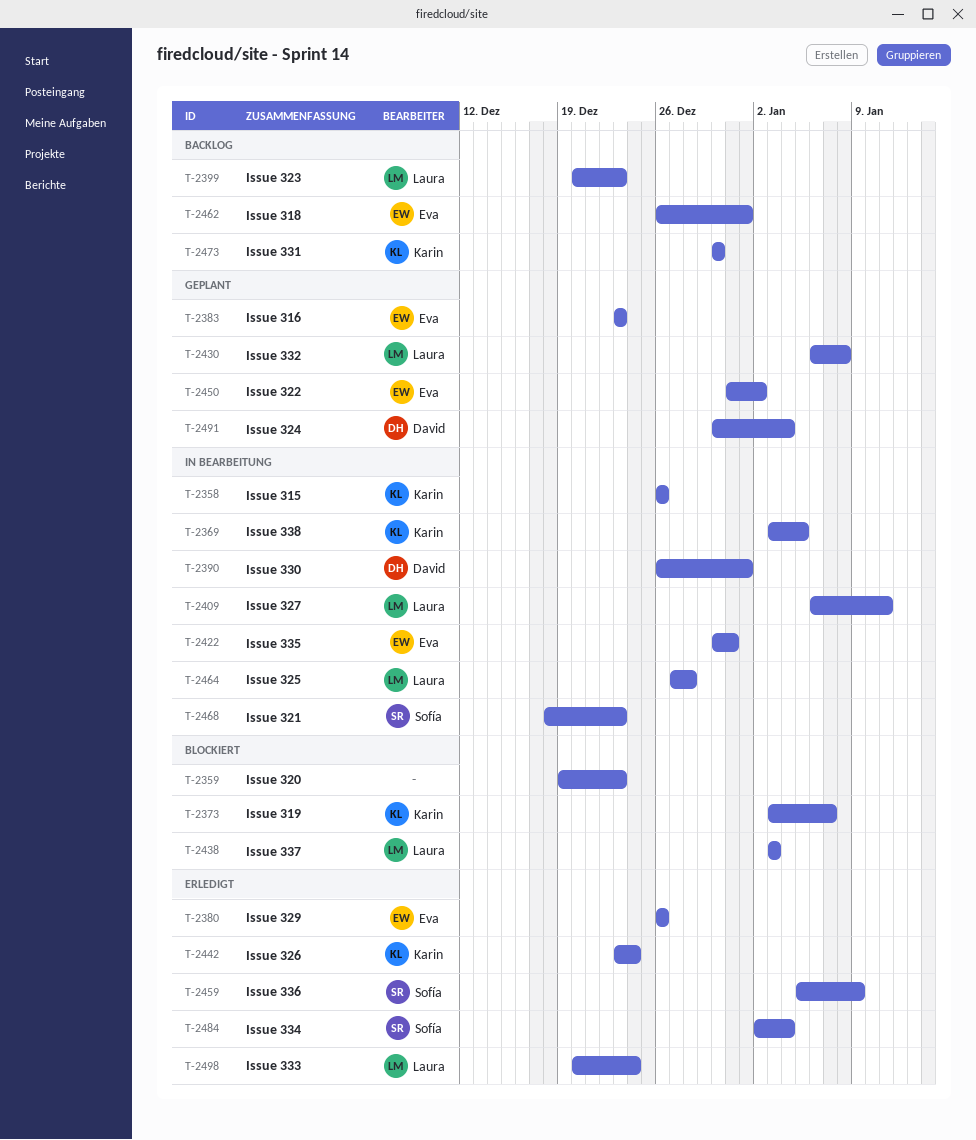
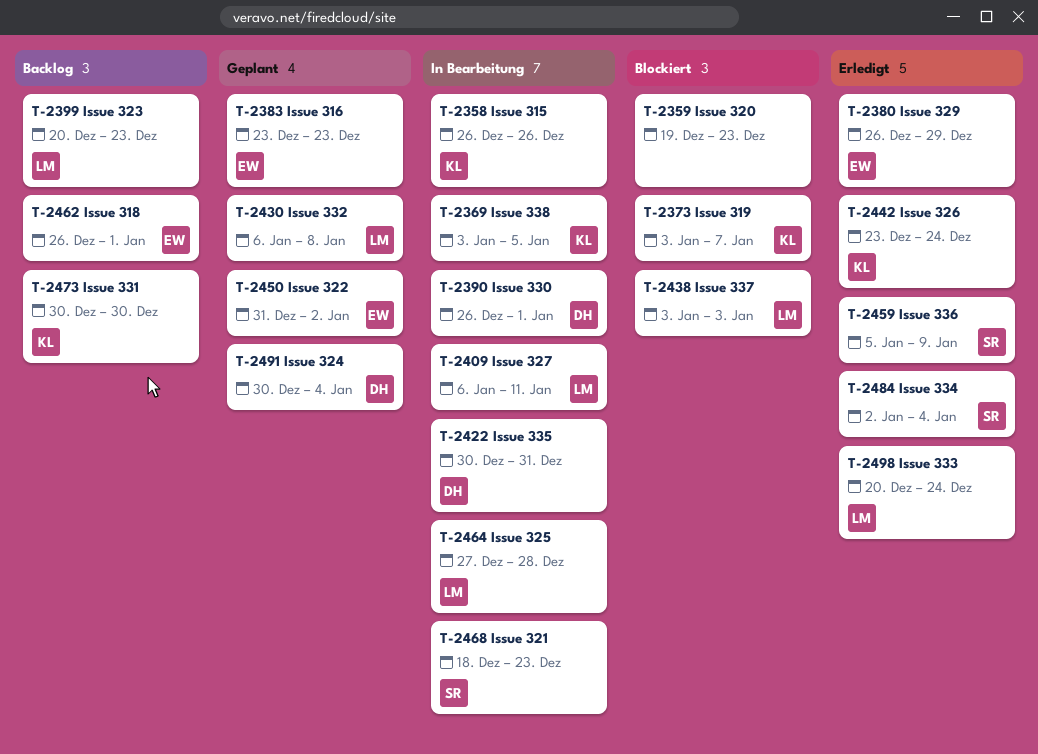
T-2380, due: Dec 26 -> Dec 29
T-2422, owner: Eva -> David

